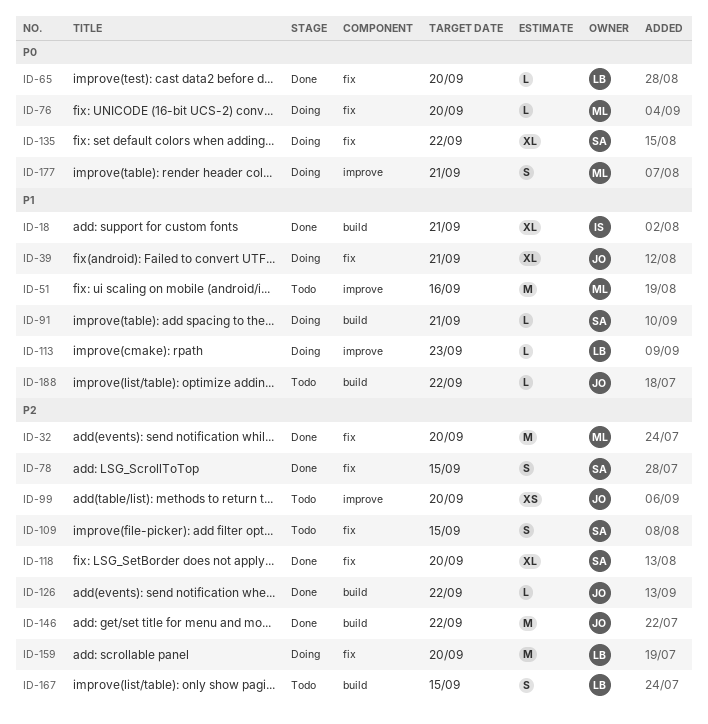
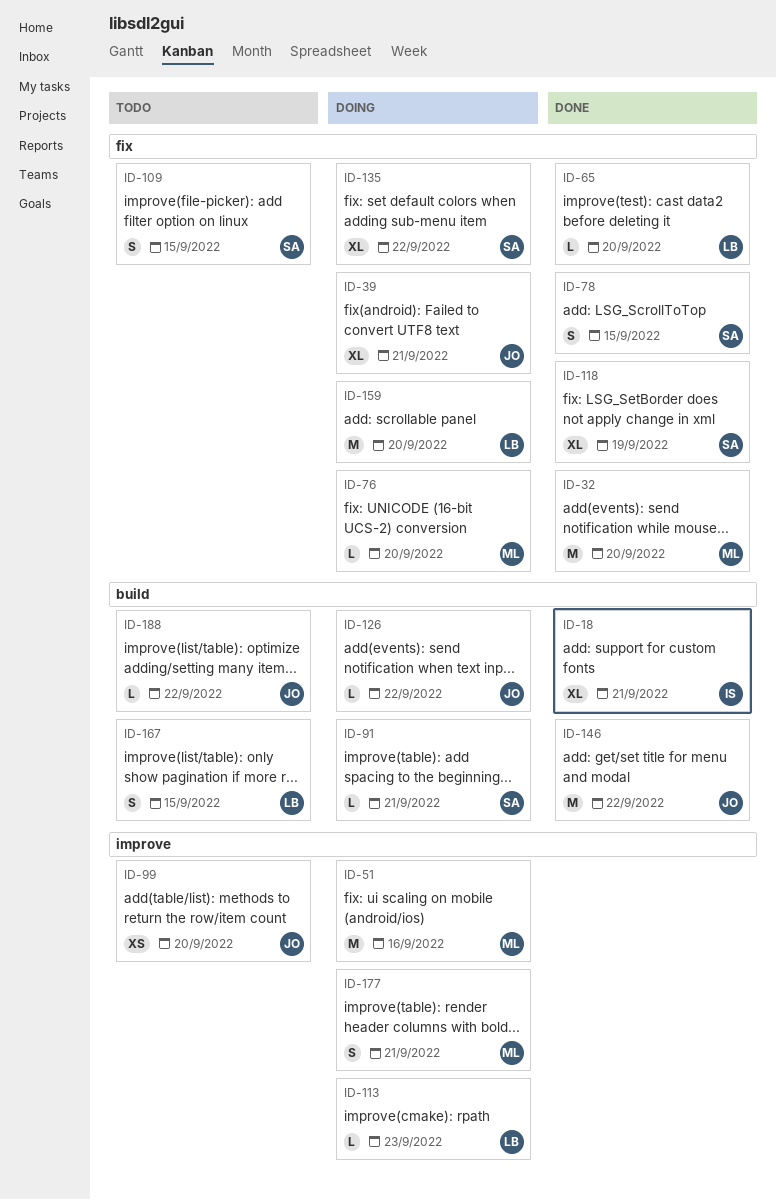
ID-51, status: Todo -> Doing
ID-118, due: Sep 20 -> Sep 19
ID-126, status: Done -> Doing

